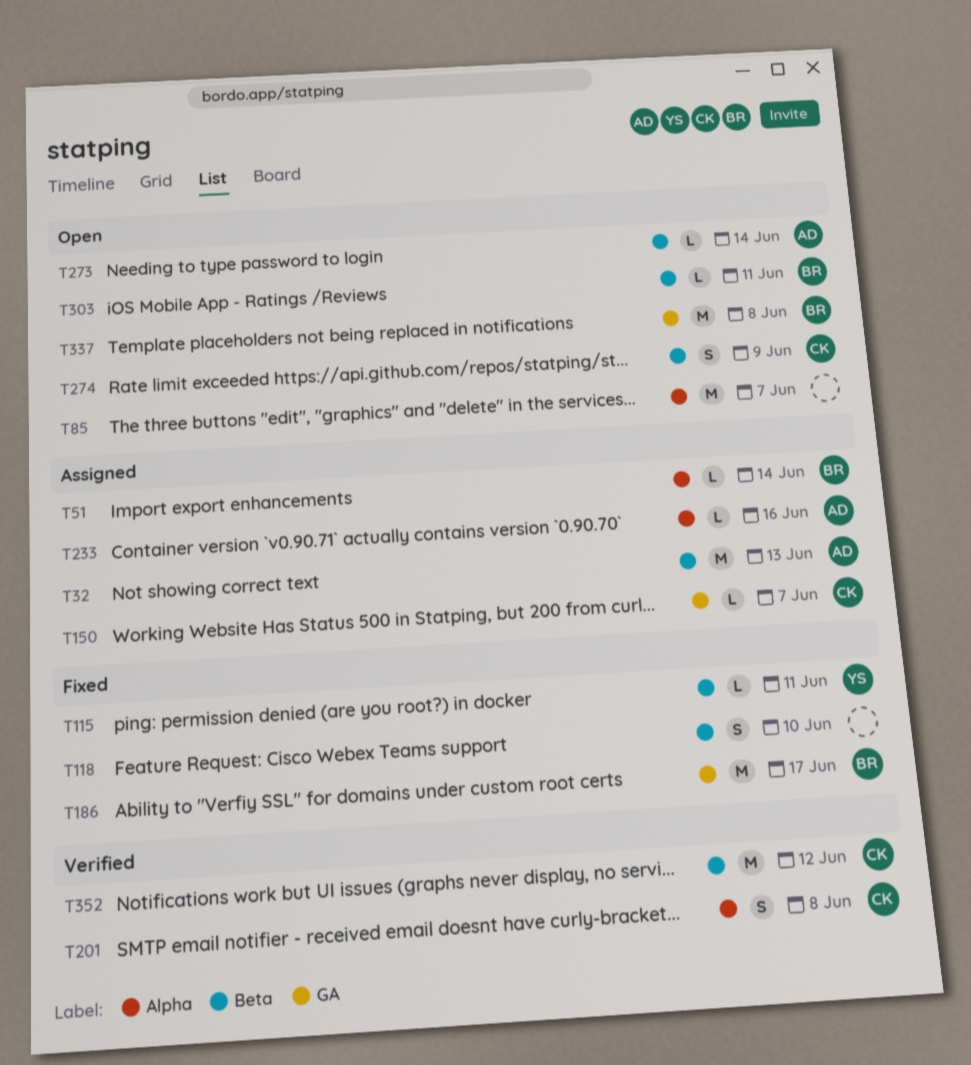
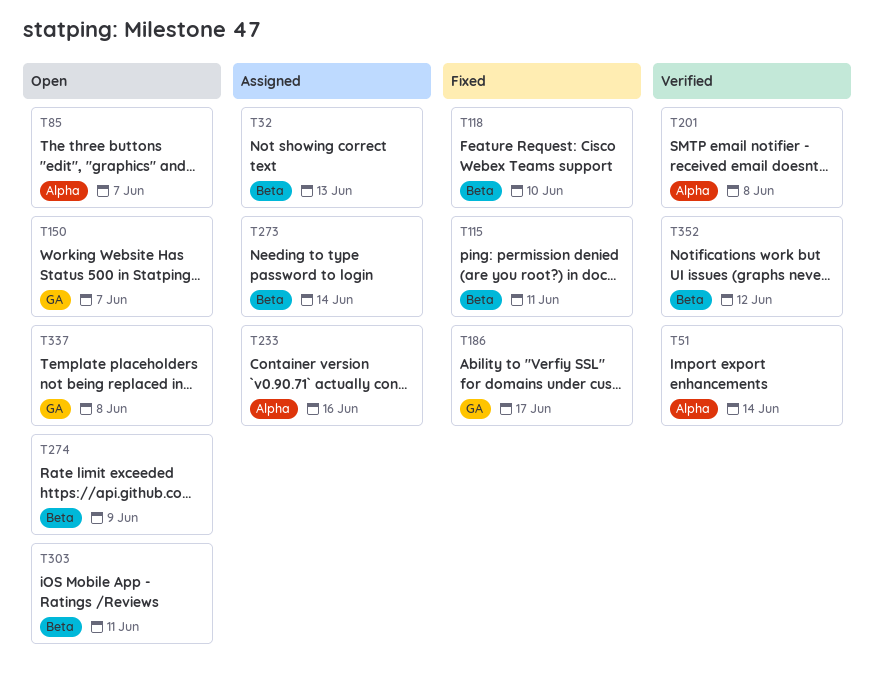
T51, status: Assigned -> Verified
T150, status: Assigned -> Open
T273, status: Open -> Assigned

